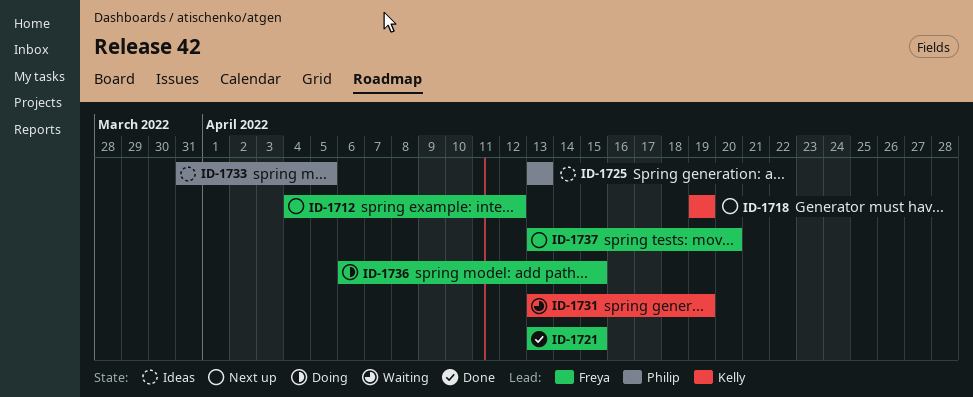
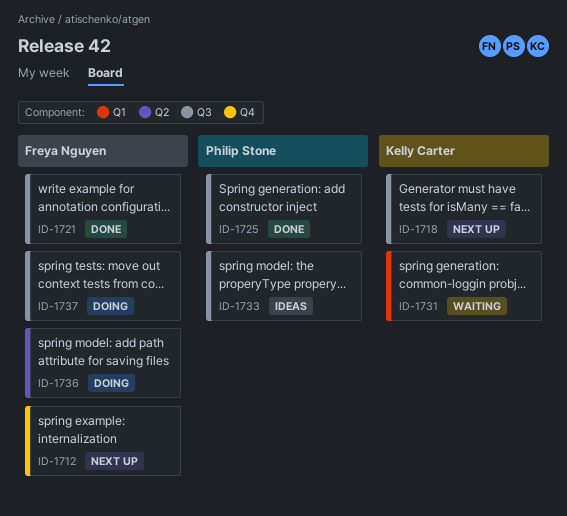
ID-1725, status: Ideas -> Done
ID-1737, status: Next up -> Doing

